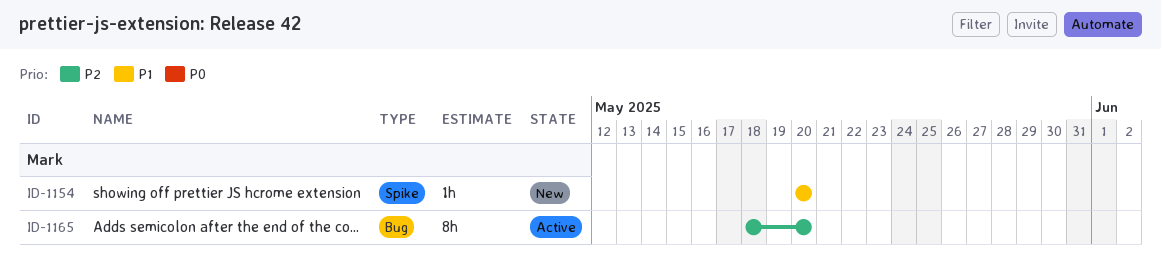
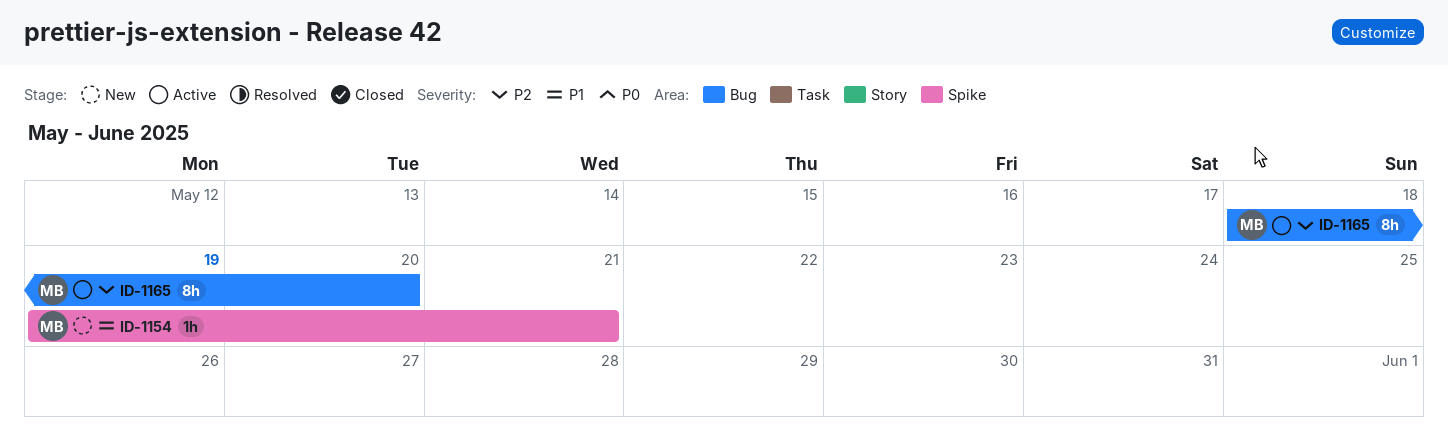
ID-1154, start: May 20 -> May 19
ID-1154, due: May 20 -> May 21

